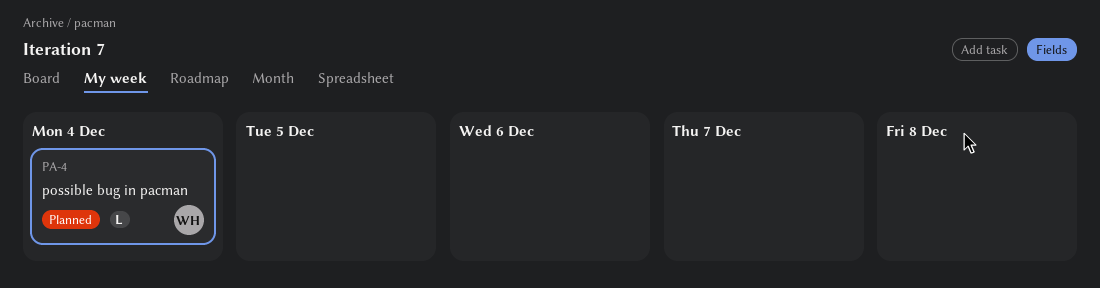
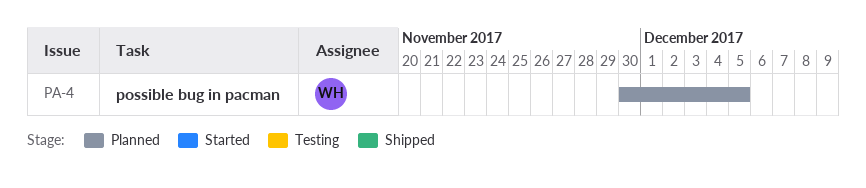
PA-4, due: Dec 4 -> Dec 5

